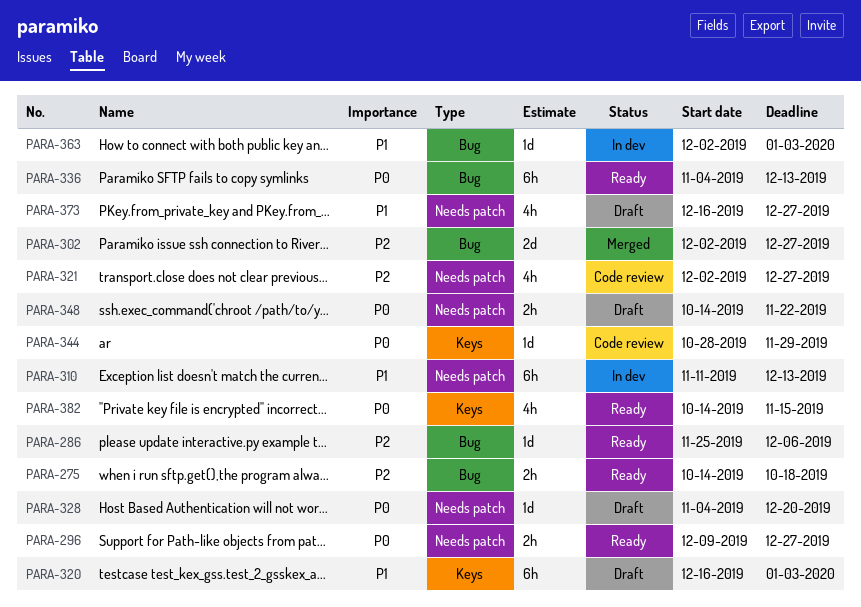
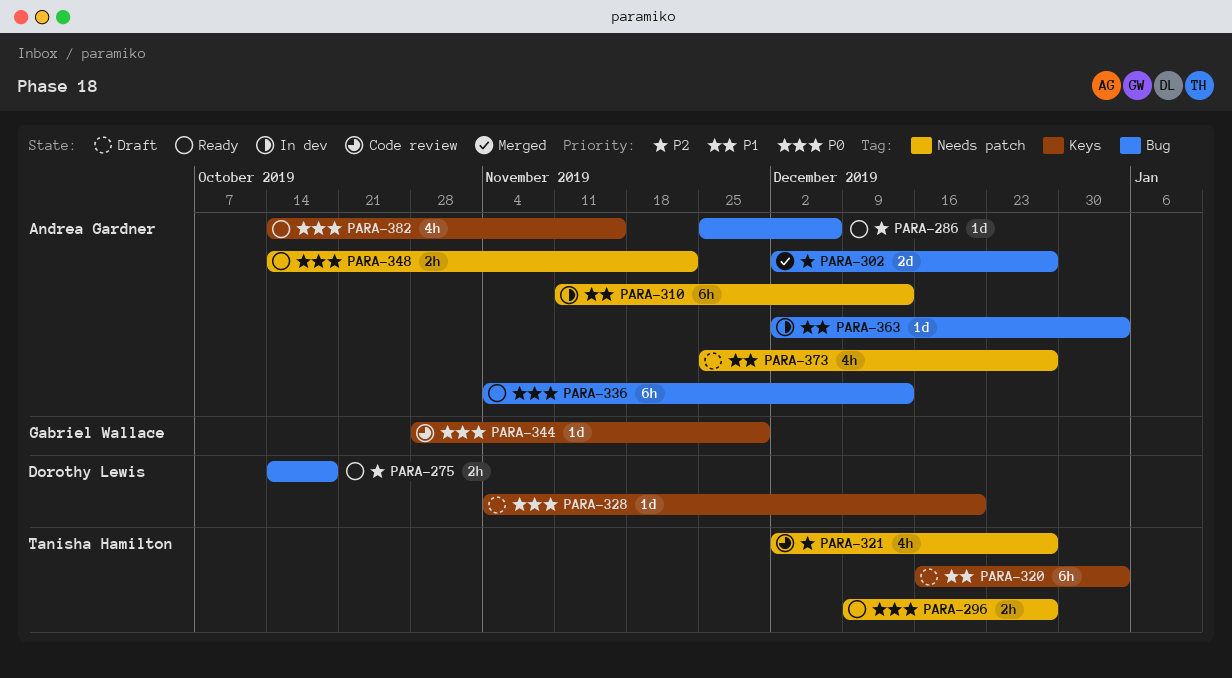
PARA-328, label: Needs patch -> Keys
PARA-348, status: Draft -> Ready
PARA-373, start: Dec 16 -> Nov 25

